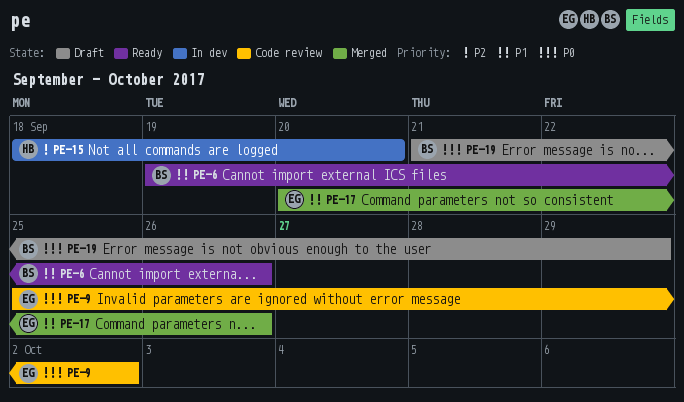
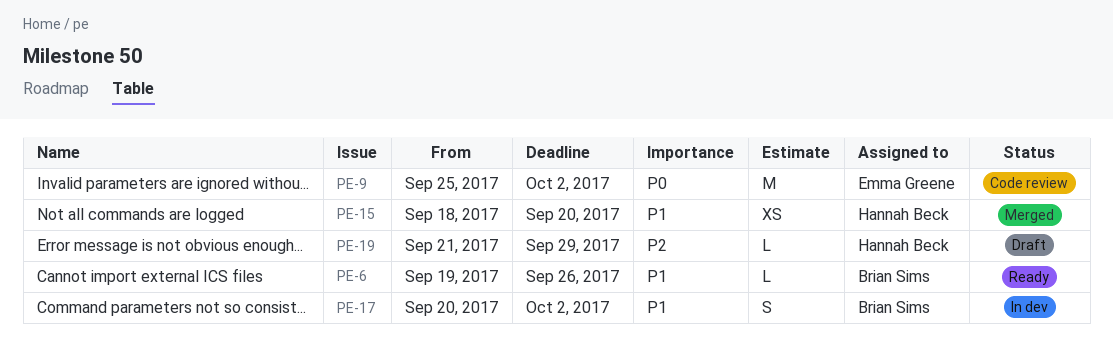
PE-15, status: In dev -> Merged
PE-15, priority: P2 -> P1
PE-17, status: Merged -> In dev
PE-17, owner: Emma Greene -> Brian Sims
PE-17, due: Sep 26 -> Oct 2
PE-19, owner: Brian Sims -> Hannah Beck
PE-19, priority: P0 -> P2

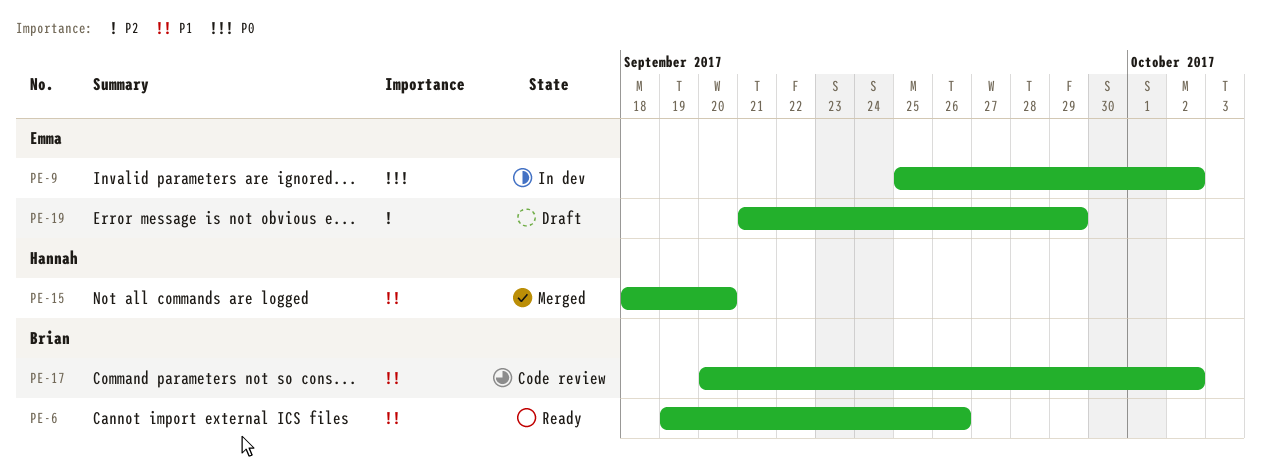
PE-9, status: Code review -> In dev
PE-17, status: In dev -> Code review
PE-19, owner: Hannah Beck -> Emma Greene

